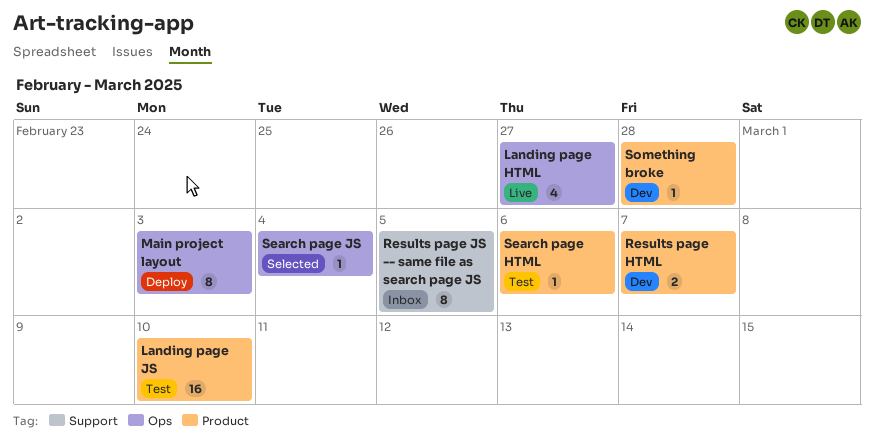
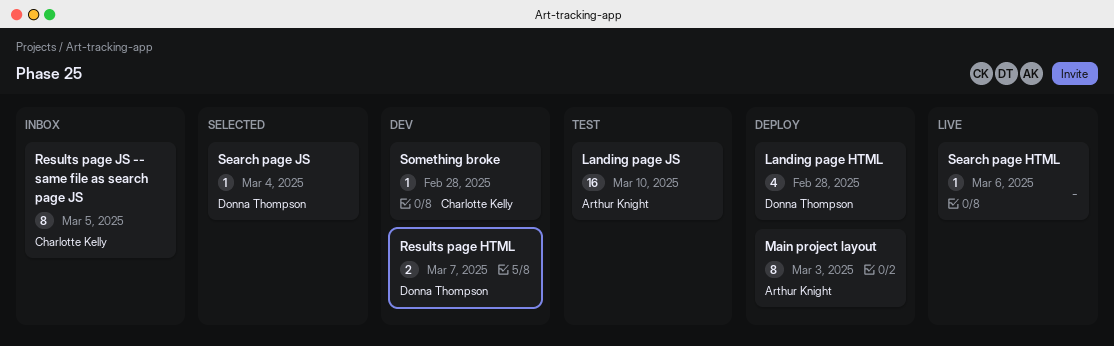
Landing page HTML, status: Live -> Deploy
Landing page HTML, due: Feb 27 -> Feb 28
Search page HTML, status: Test -> Live

